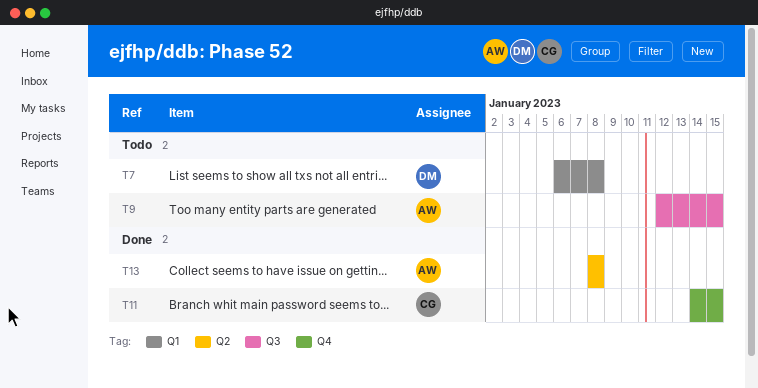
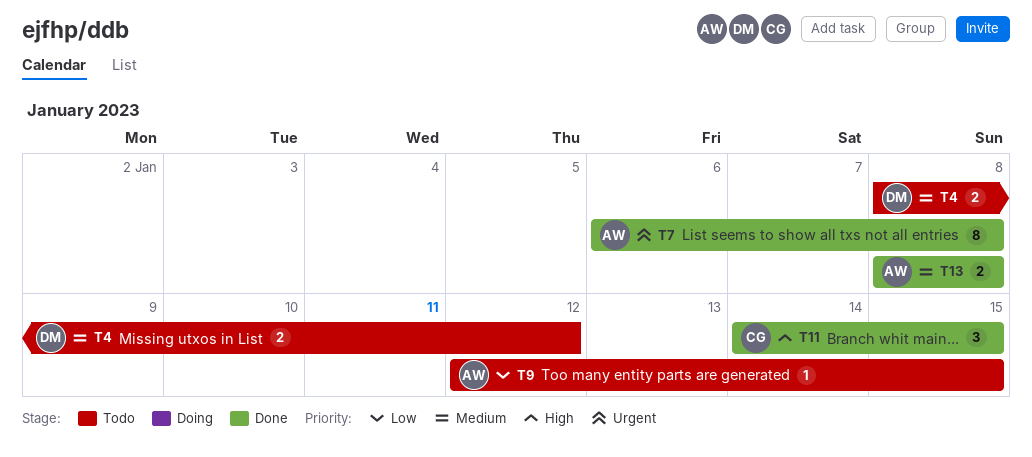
T4: none -> present
T7, status: Todo -> Done
T7, owner: DM -> AW

